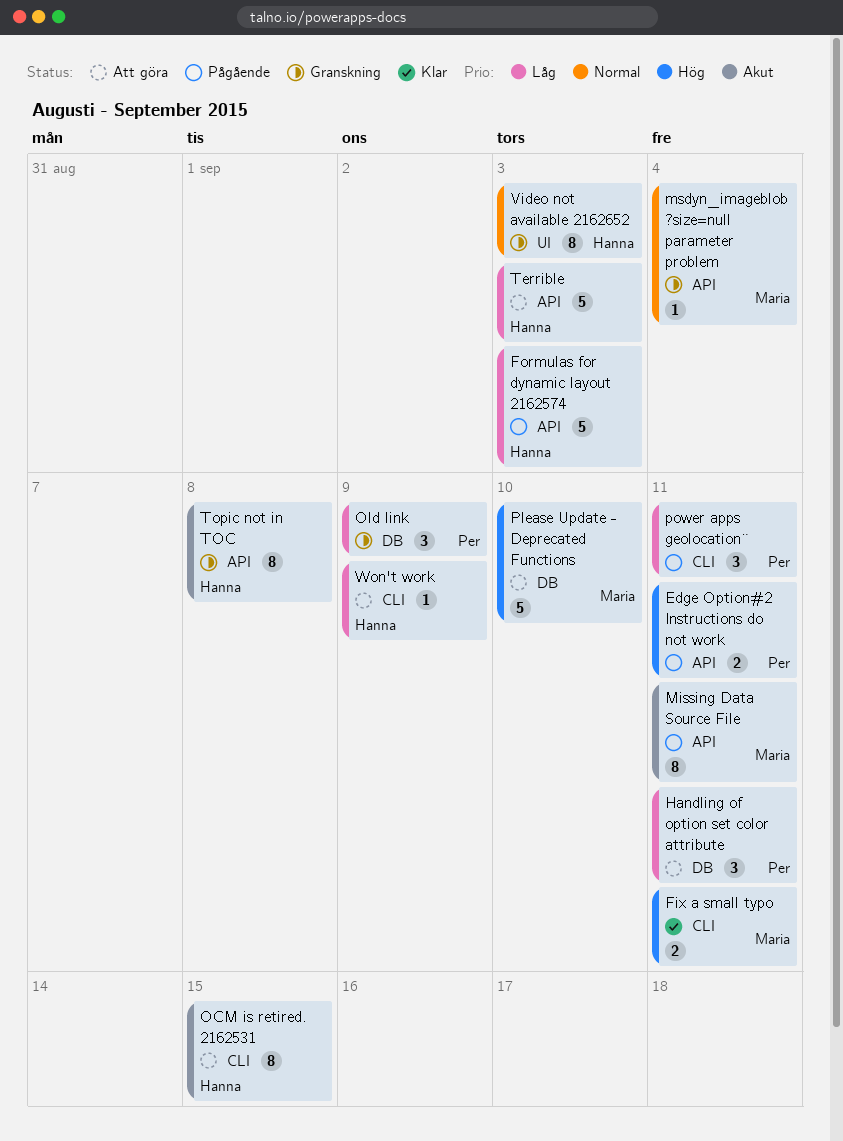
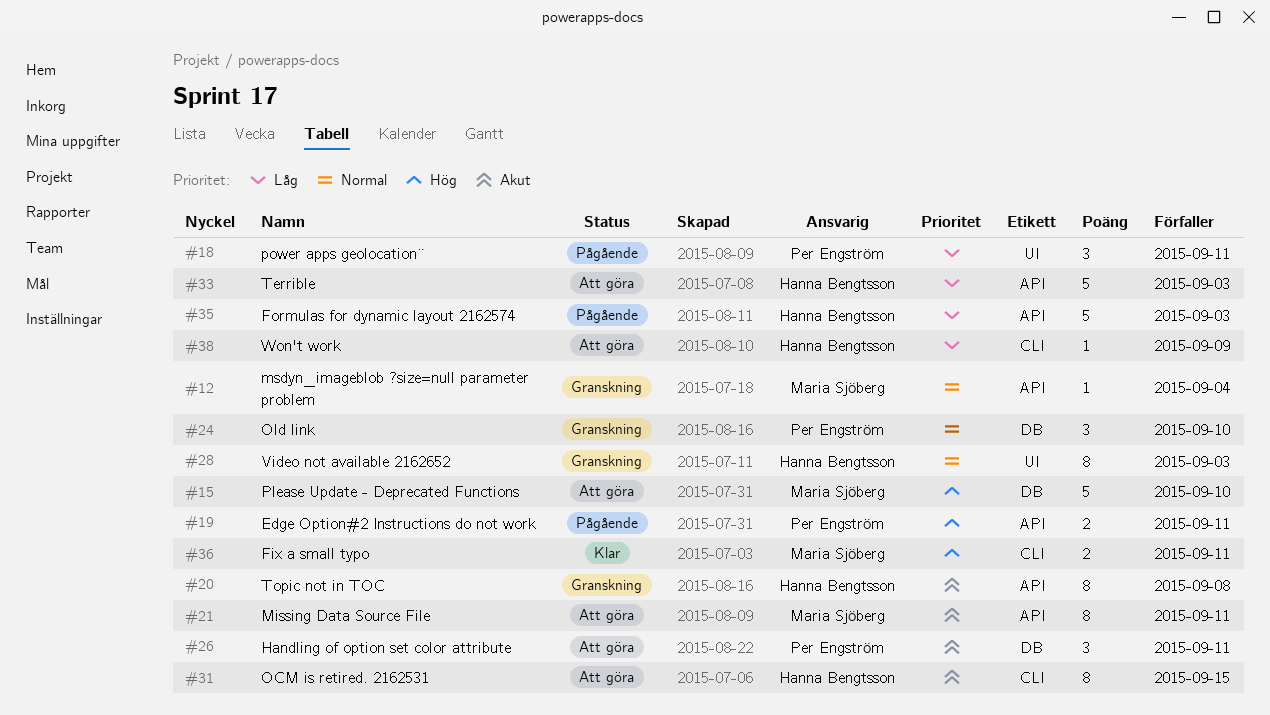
Handling of option set color attribute, priority: Låg -> Akut
Missing Data Source File, status: Pågående -> Att göra
Old link, priority: Låg -> Normal
Old link, due: Sep 9 -> Sep 10
power apps geolocation¨, label: CLI -> UI

